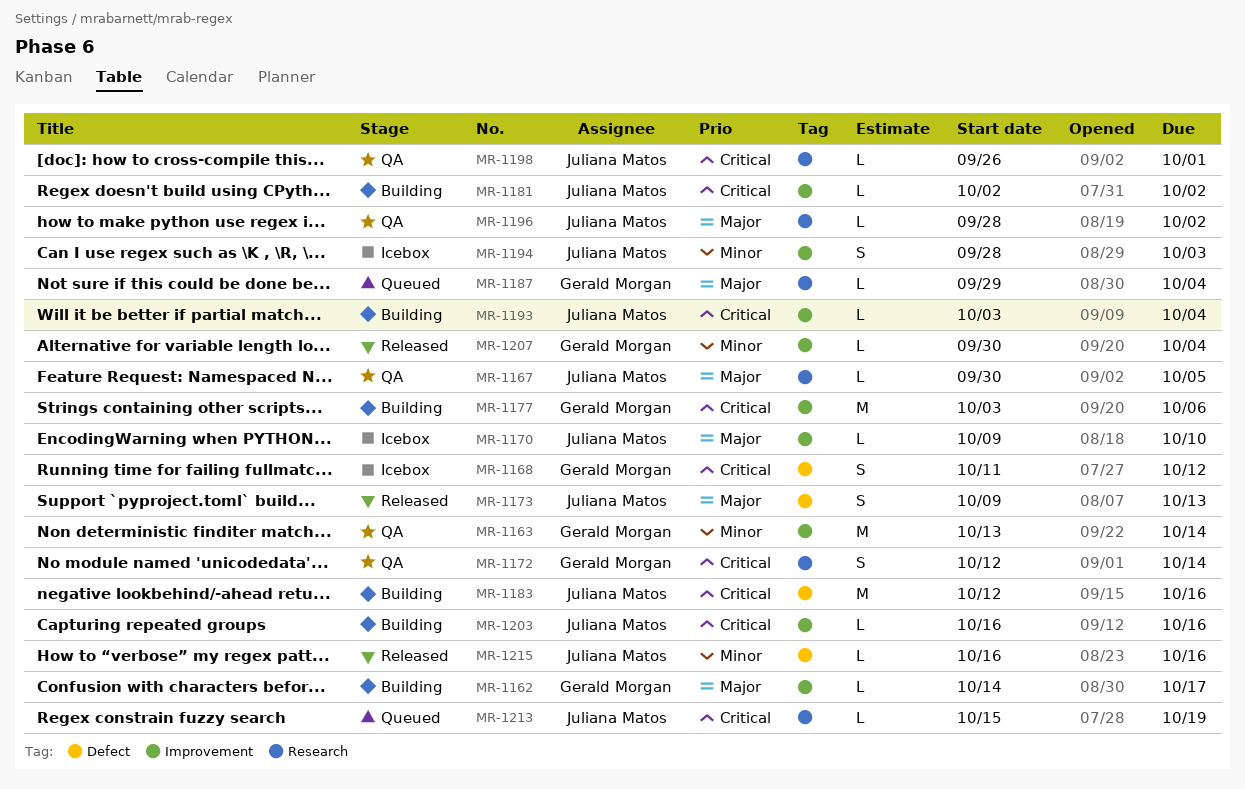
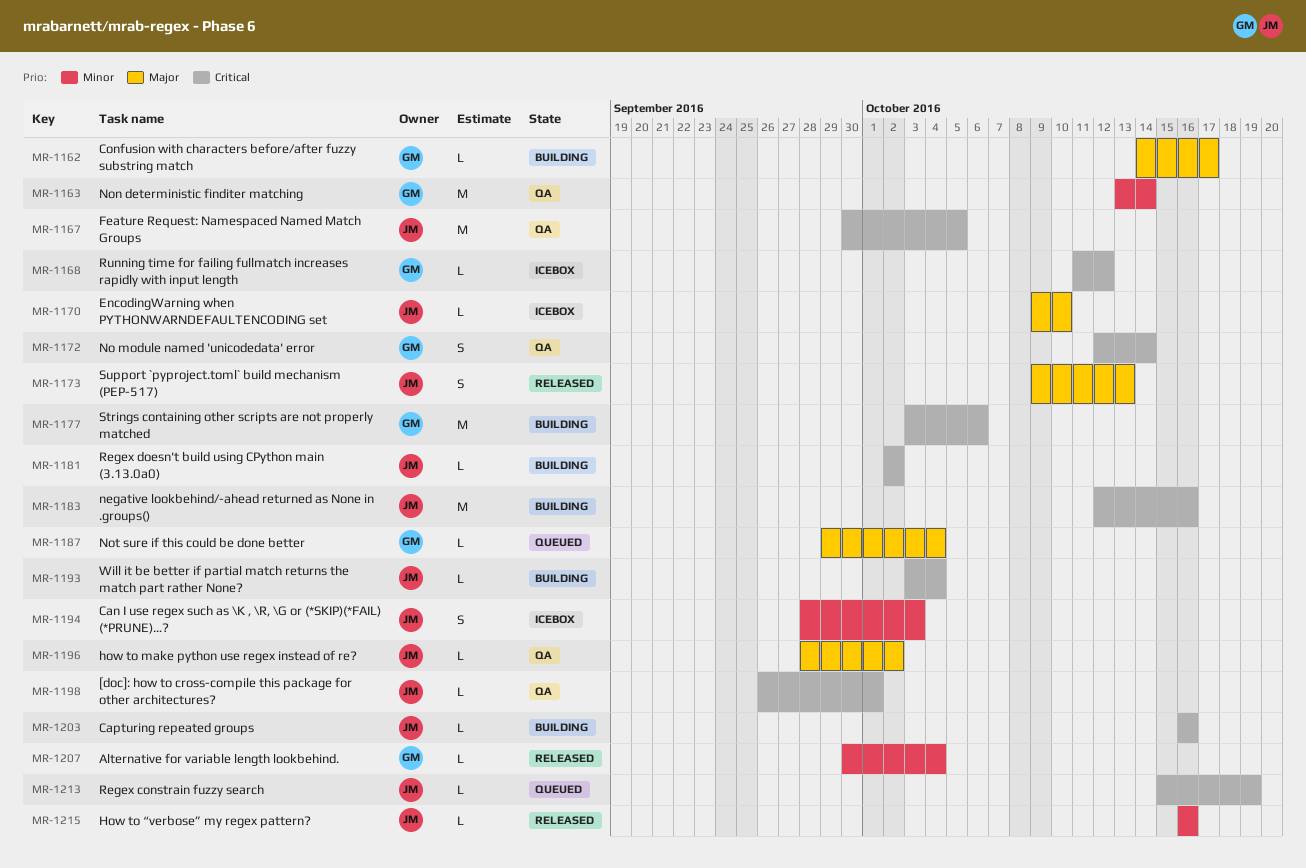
MR-1167, priority: Major -> Critical
MR-1167, estimate: L -> M
MR-1168, estimate: S -> L

